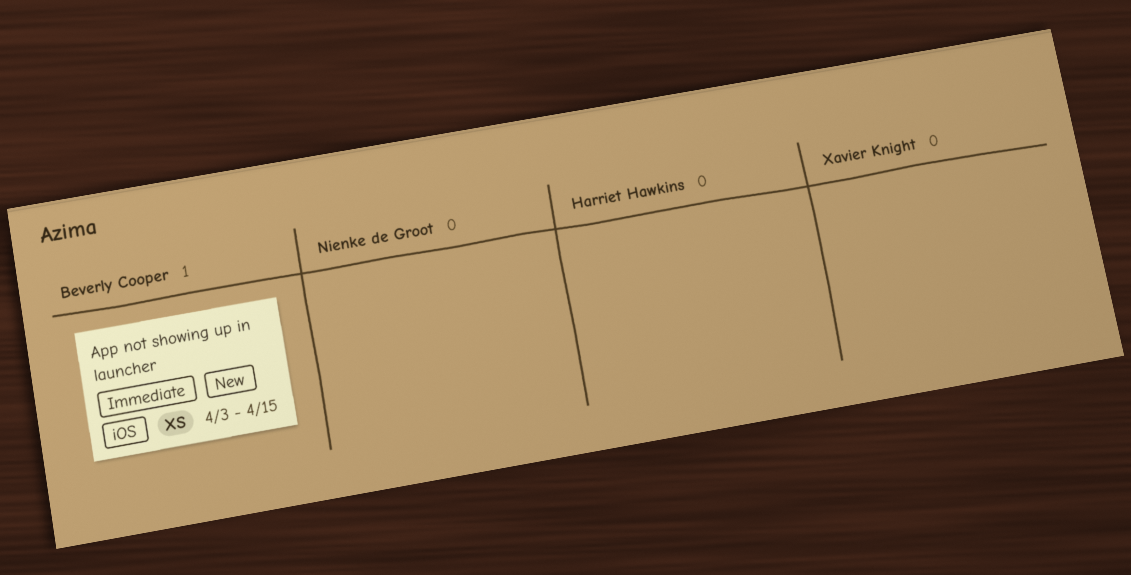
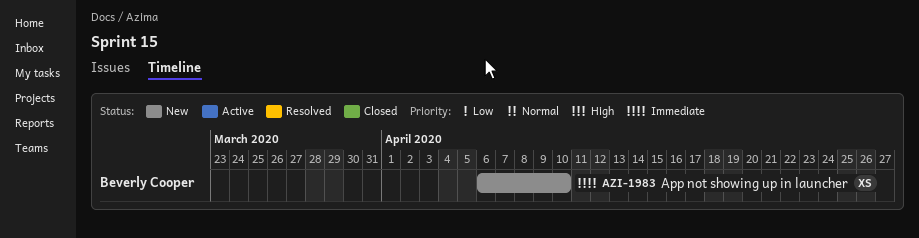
App not showing up in launcher, start: Apr 3 -> Apr 6
App not showing up in launcher, due: Apr 15 -> Apr 10

